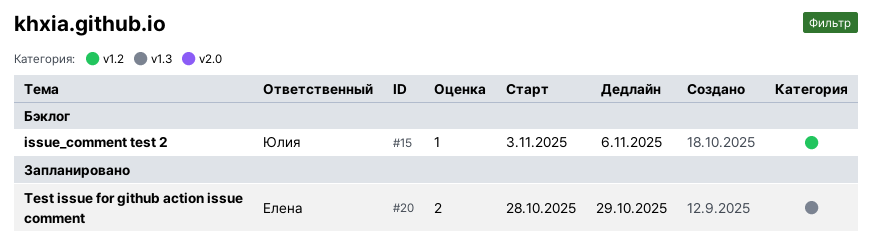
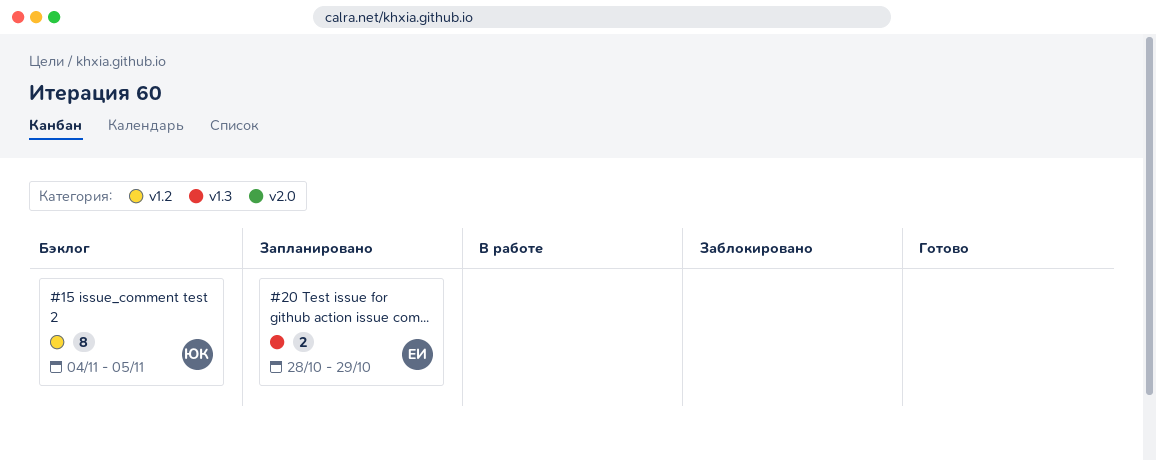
#15, estimate: 1 -> 8
#15, start: Nov 3 -> Nov 4
#15, due: Nov 6 -> Nov 5

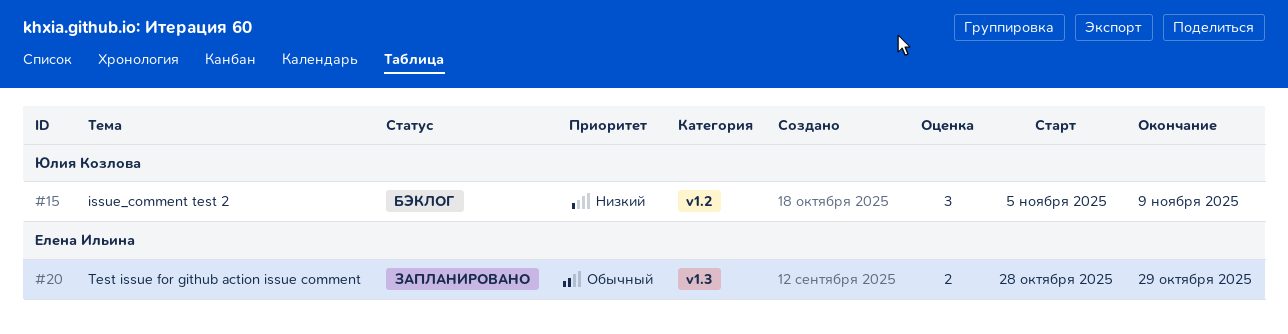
#15, estimate: 8 -> 3
#15, start: Nov 4 -> Nov 5
#15, due: Nov 5 -> Nov 9

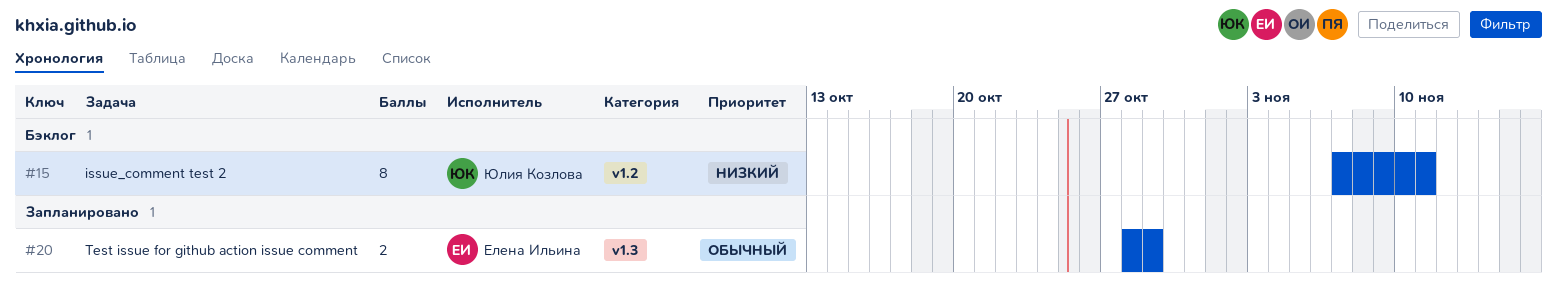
#15, estimate: 3 -> 8
#15, start: Nov 5 -> Nov 7
#15, due: Nov 9 -> Nov 11

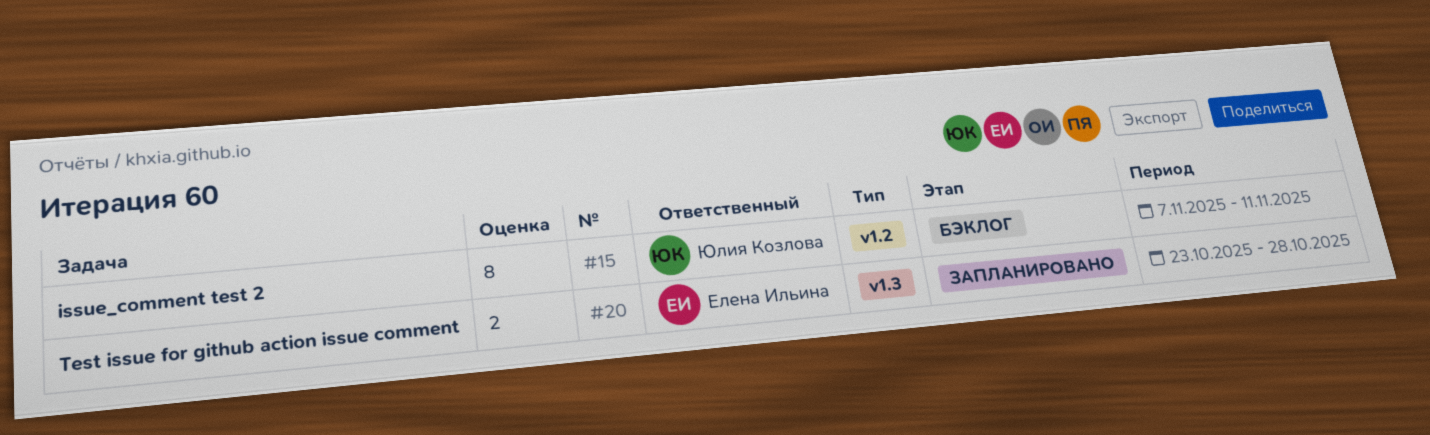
#20, start: Oct 28 -> Oct 23
#20, due: Oct 29 -> Oct 28

